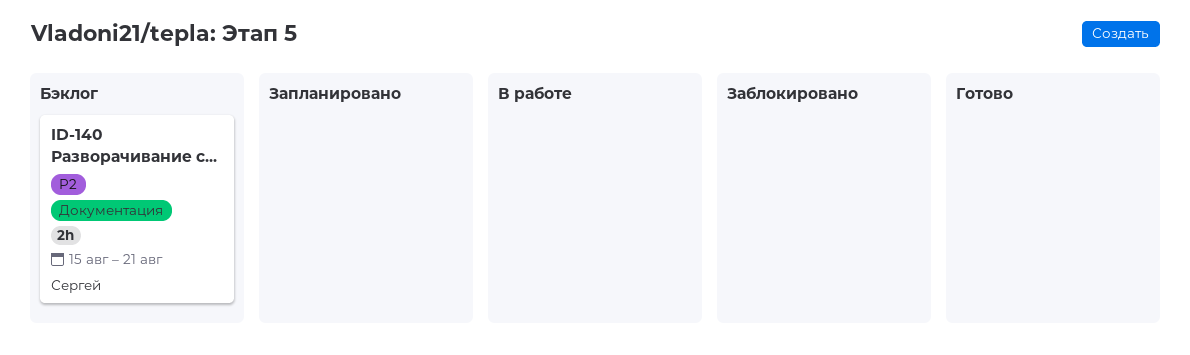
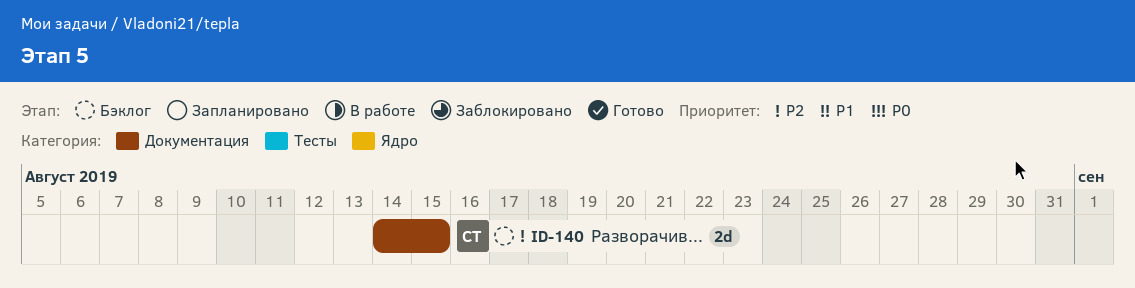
ID-140, estimate: 2h -> 2d
ID-140, start: Aug 15 -> Aug 14
ID-140, due: Aug 21 -> Aug 15

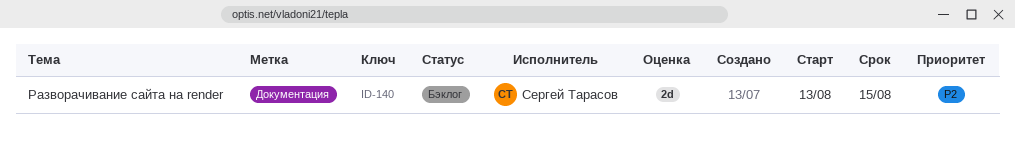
ID-140, start: Aug 14 -> Aug 13

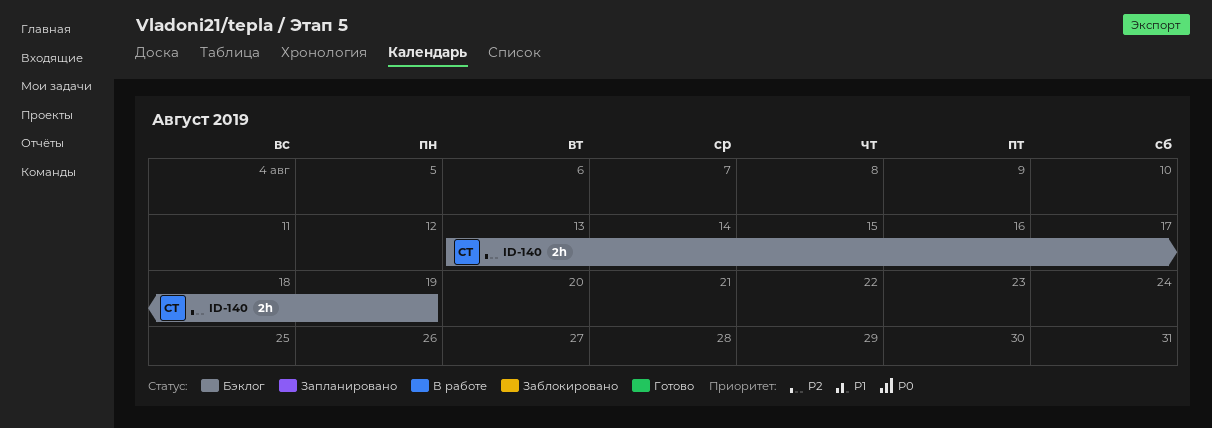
ID-140, estimate: 2d -> 2h
ID-140, due: Aug 15 -> Aug 19

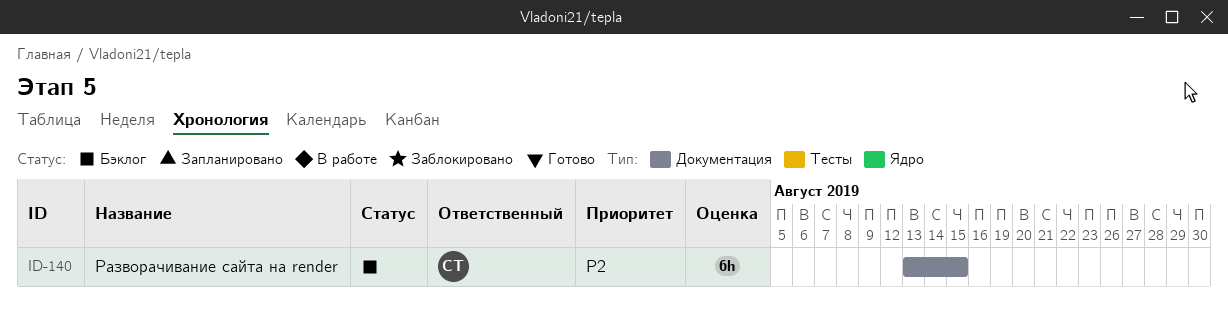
ID-140, estimate: 2h -> 6h
ID-140, due: Aug 19 -> Aug 15

